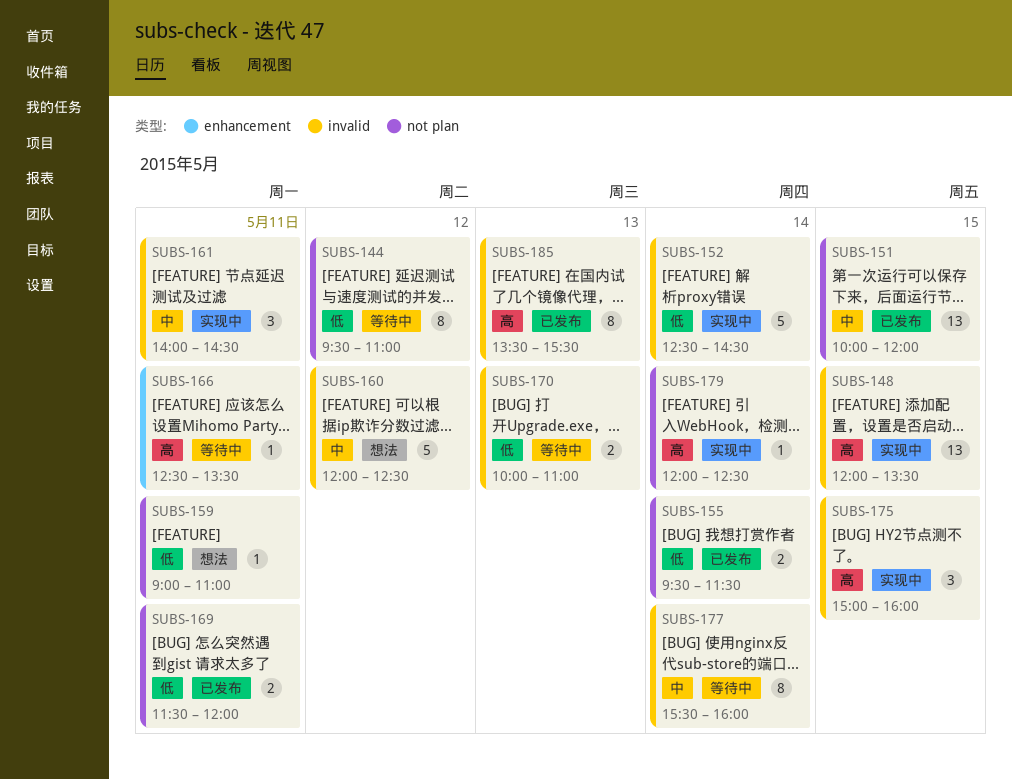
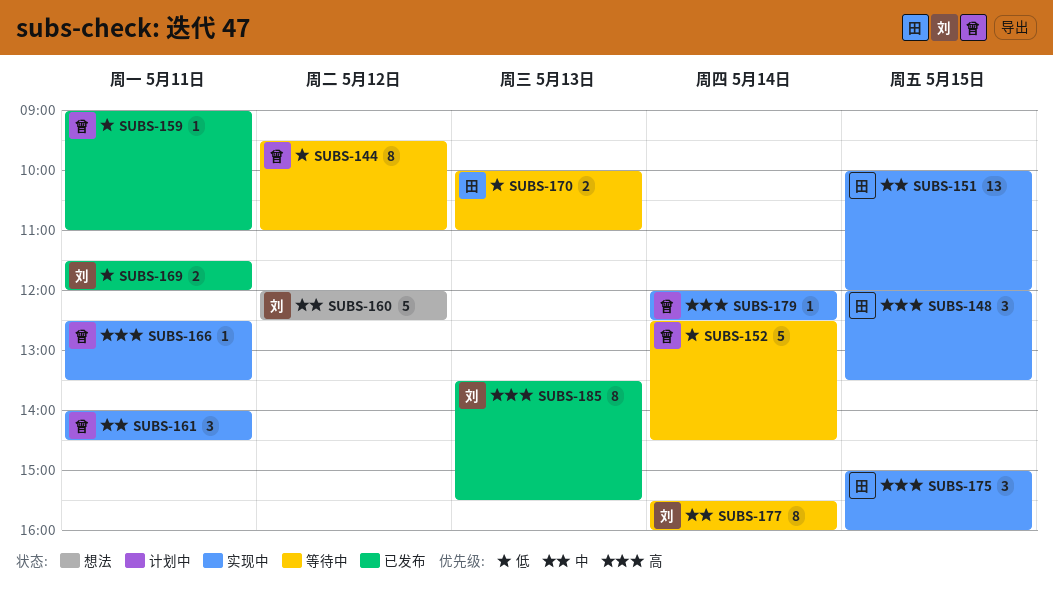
SUBS-148, estimate: 13 -> 3
SUBS-151, status: 已发布 -> 实现中
SUBS-152, status: 实现中 -> 等待中
SUBS-155: present -> none
SUBS-159, status: 想法 -> 已发布
SUBS-166, status: 等待中 -> 实现中

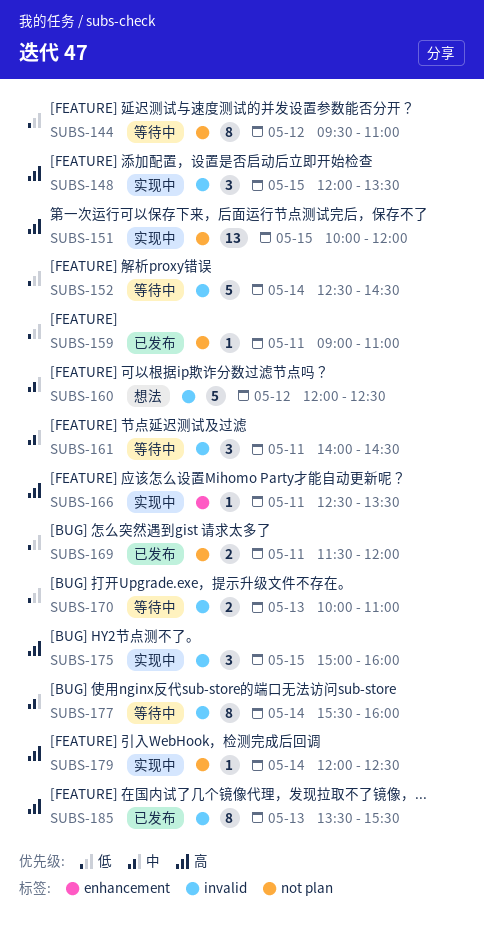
SUBS-151, priority: 中 -> 高
SUBS-161, status: 实现中 -> 等待中

